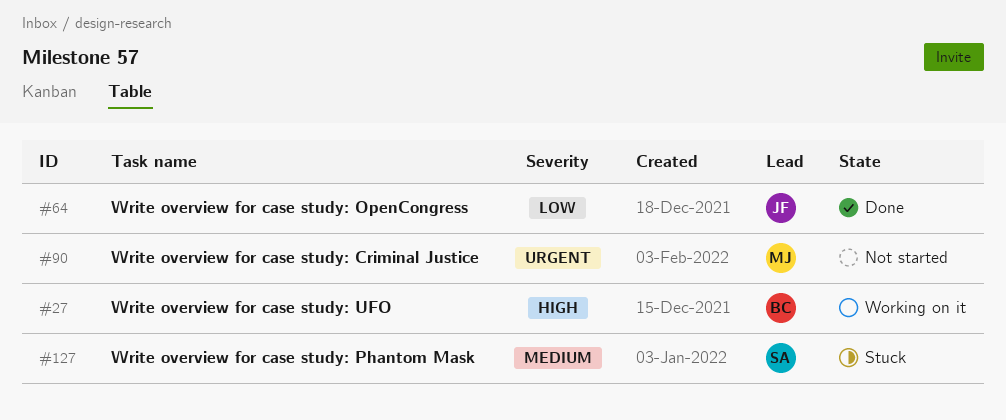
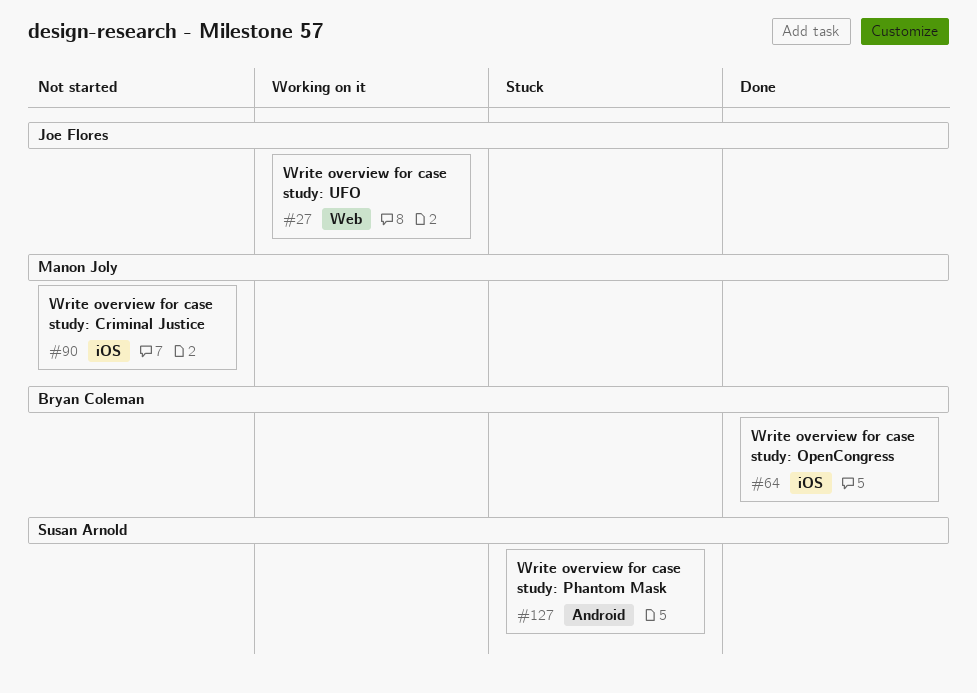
#27, owner: Bryan Coleman -> Joe Flores
#64, owner: Joe Flores -> Bryan Coleman

